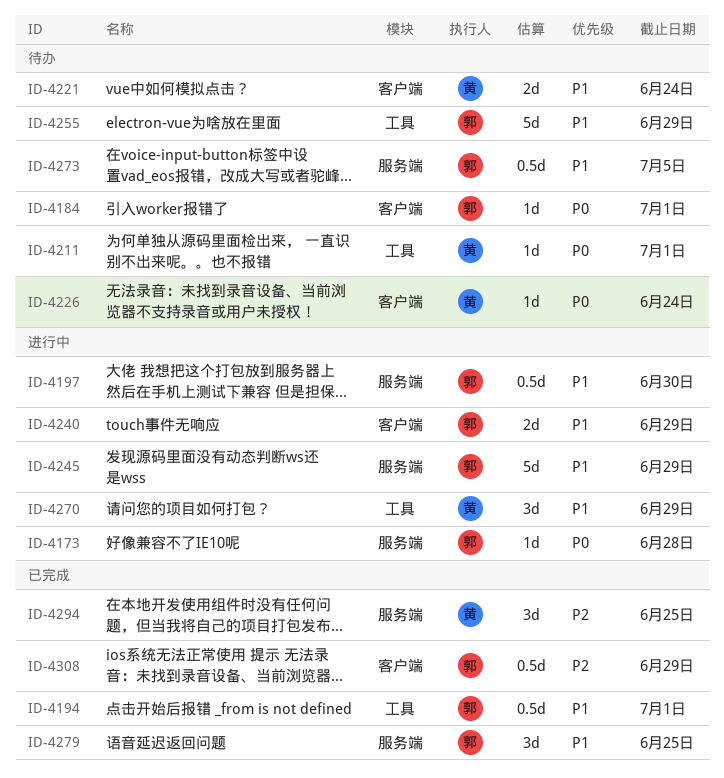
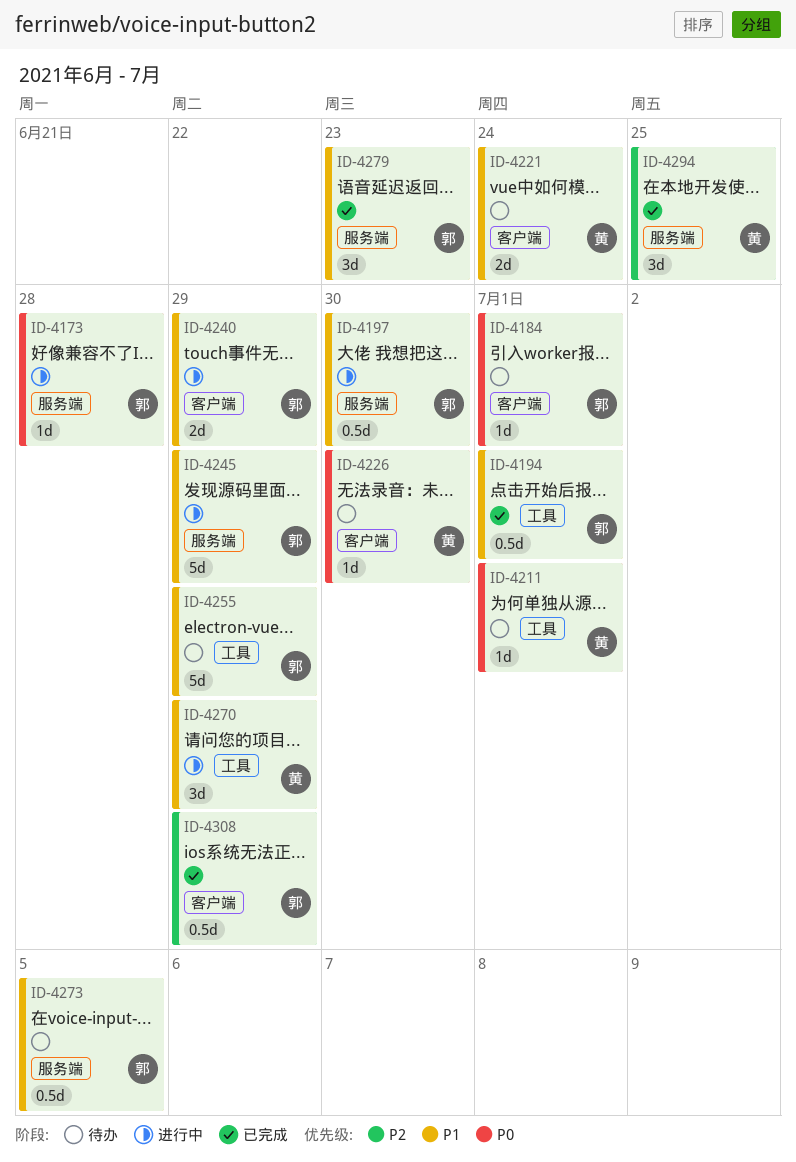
ID-4226, due: Jun 24 -> Jun 30
ID-4279, due: Jun 25 -> Jun 23

